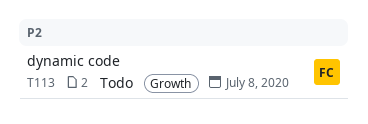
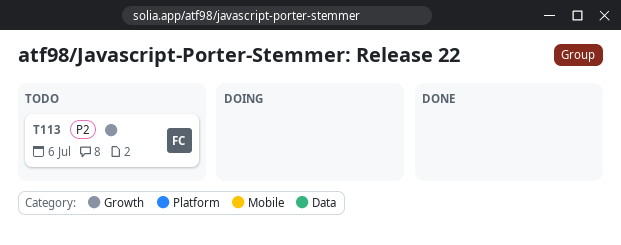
T113, due: Jul 8 -> Jul 6

